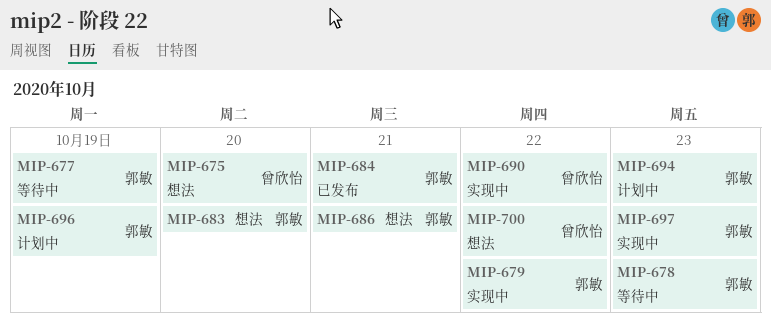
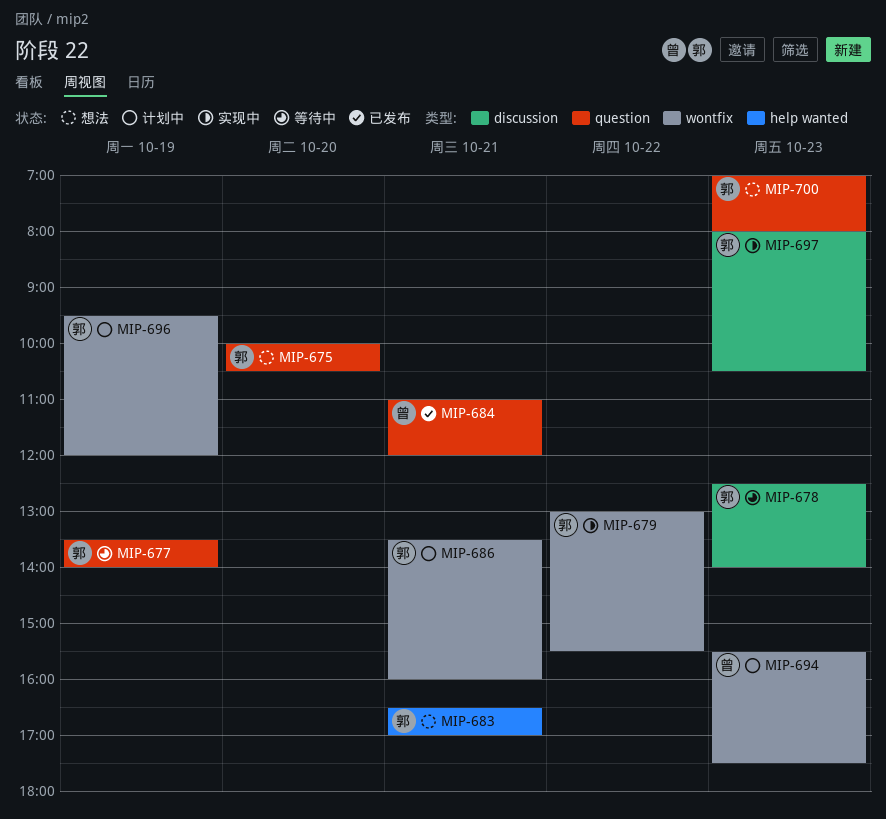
MIP-675, owner: 曾欣怡 -> 郭敏
MIP-683, day: Oct 20 -> Oct 21
MIP-684, owner: 郭敏 -> 曾欣怡
MIP-686, status: 想法 -> 计划中
MIP-690: present -> none
MIP-694, owner: 郭敏 -> 曾欣怡
MIP-700, owner: 曾欣怡 -> 郭敏
MIP-700, day: Oct 22 -> Oct 23

